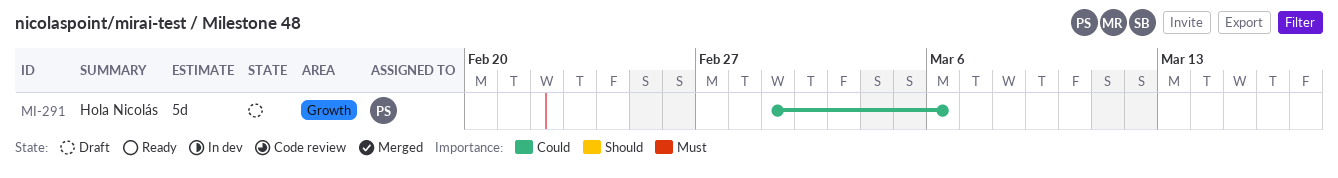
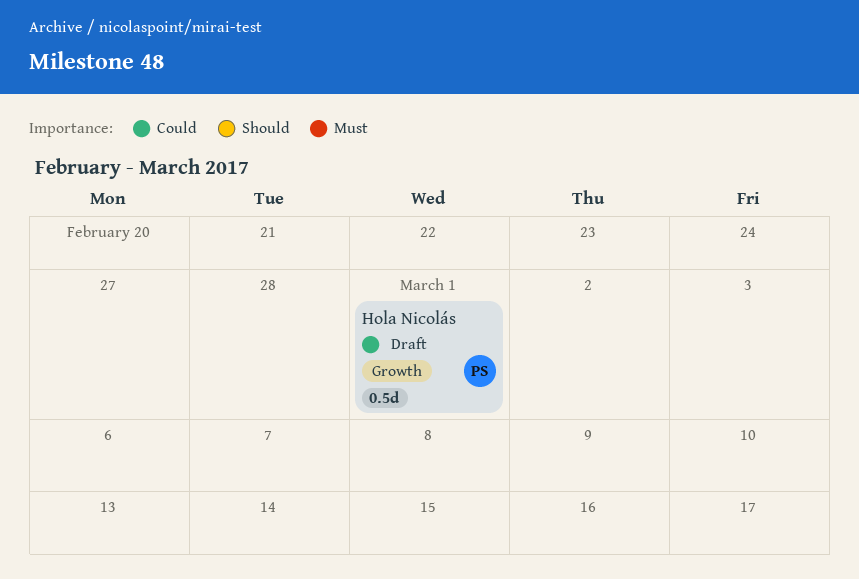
Hola Nicolás, estimate: 5d -> 0.5d
Hola Nicolás, due: Mar 6 -> Mar 1

